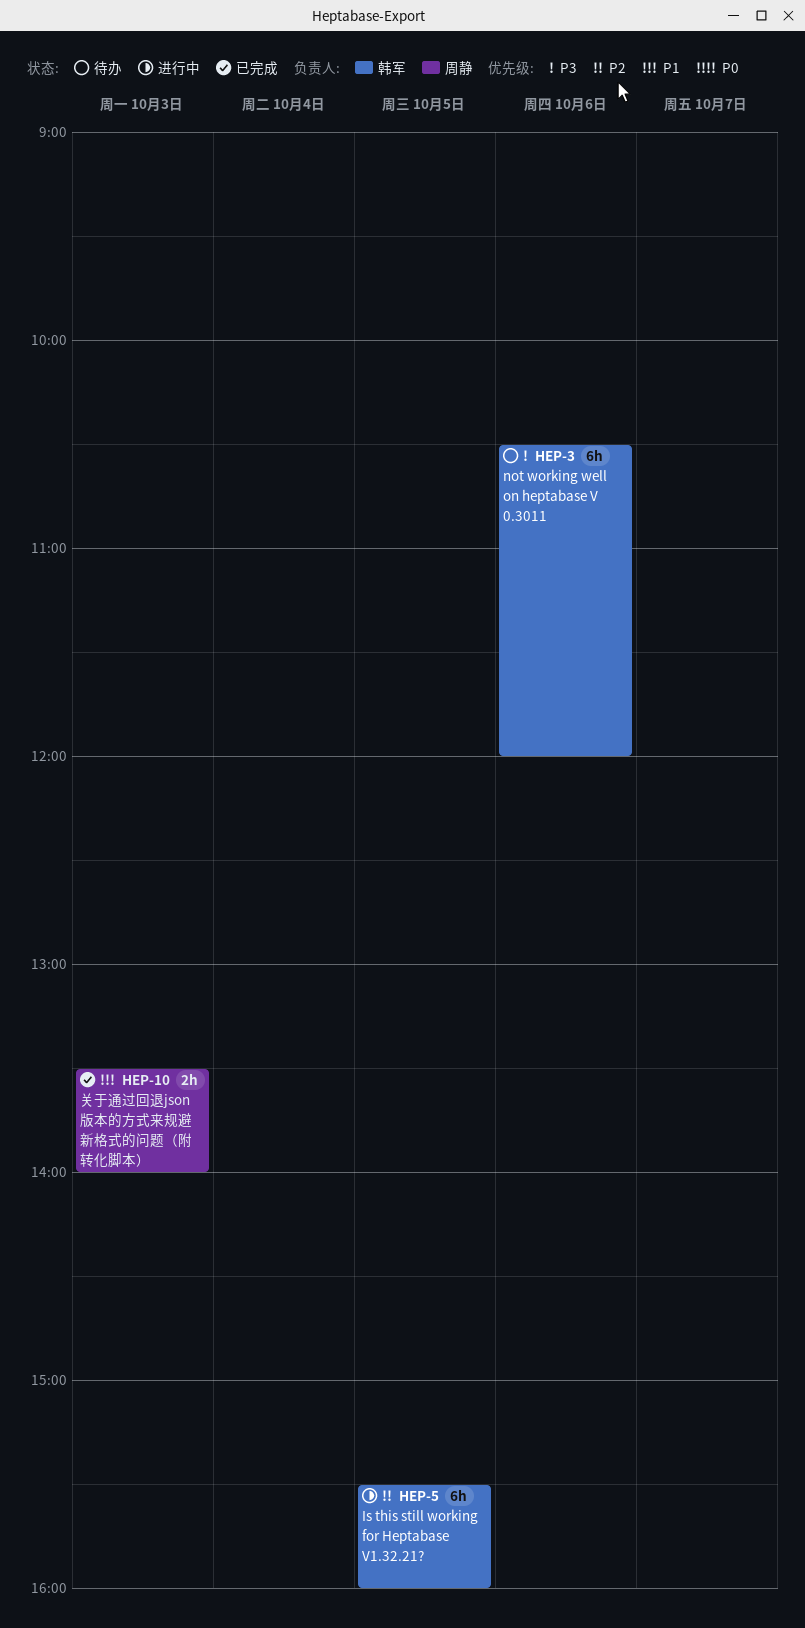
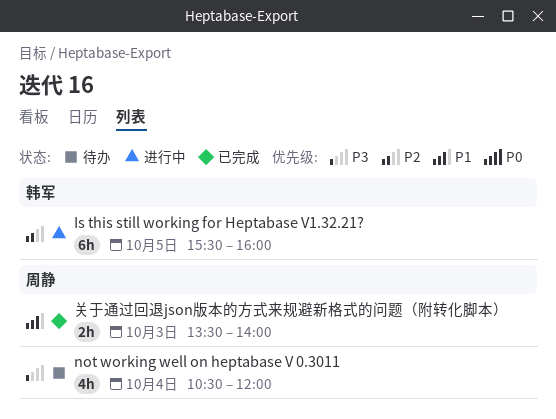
not working well on heptabase V 0.3011, owner: 韩军 -> 周静
not working well on heptabase V 0.3011, estimate: 6h -> 4h
not working well on heptabase V 0.3011, day: Oct 6 -> Oct 4

